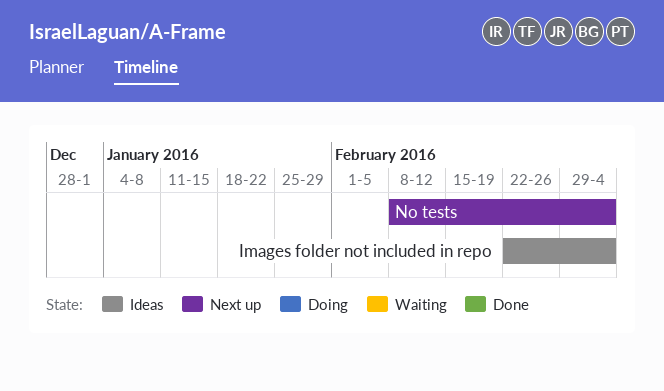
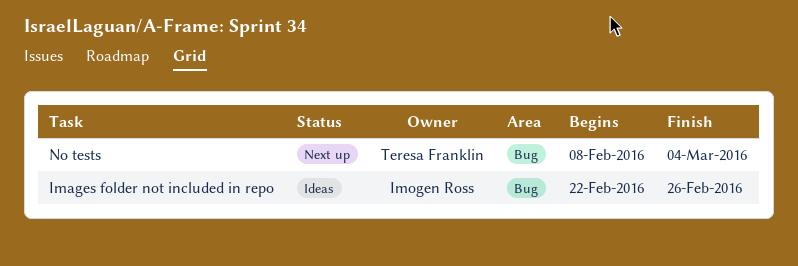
Images folder not included in repo, due: Mar 4 -> Feb 26

